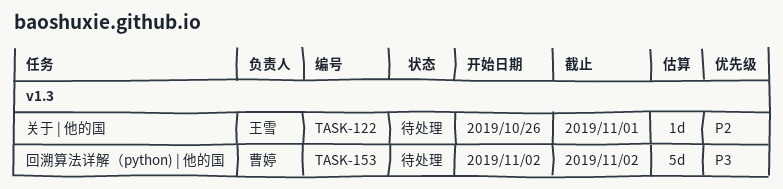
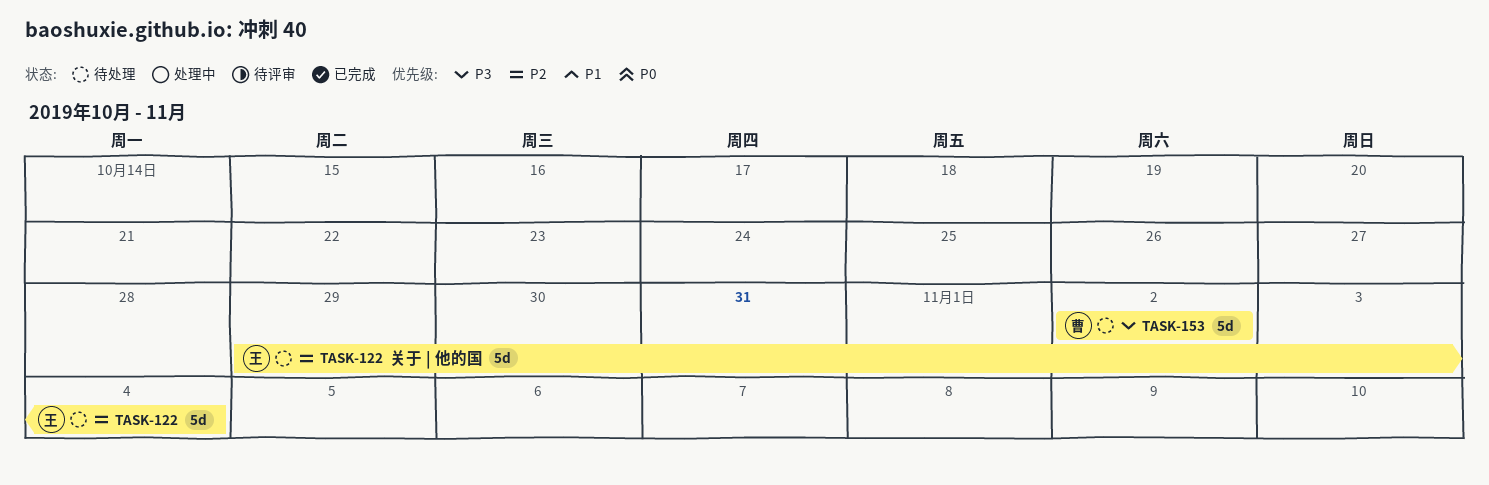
TASK-122, estimate: 1d -> 5d
TASK-122, start: Oct 26 -> Oct 29
TASK-122, due: Nov 1 -> Nov 4

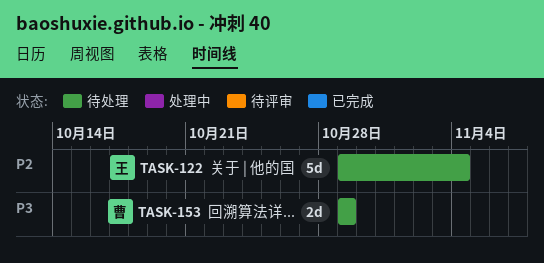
TASK-153, estimate: 5d -> 2d
TASK-153, start: Nov 2 -> Oct 29
TASK-153, due: Nov 2 -> Oct 29

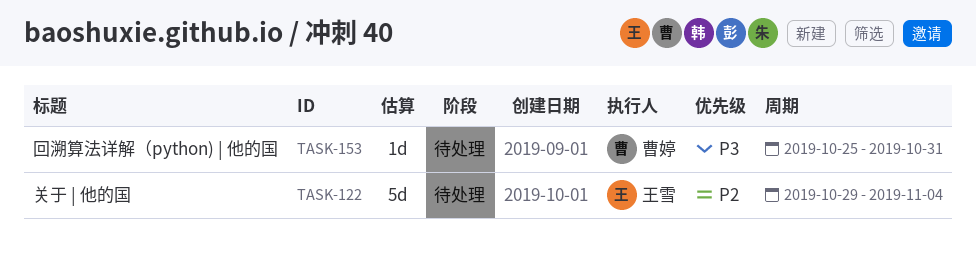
TASK-153, estimate: 2d -> 1d
TASK-153, start: Oct 29 -> Oct 25
TASK-153, due: Oct 29 -> Oct 31

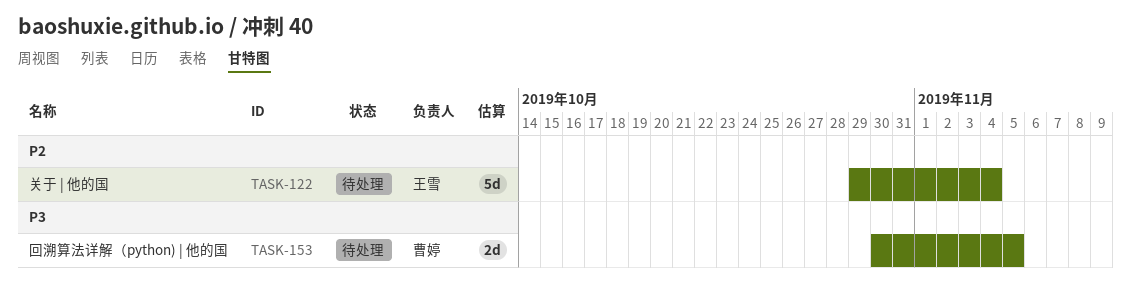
TASK-153, estimate: 1d -> 2d
TASK-153, start: Oct 25 -> Oct 30
TASK-153, due: Oct 31 -> Nov 5

